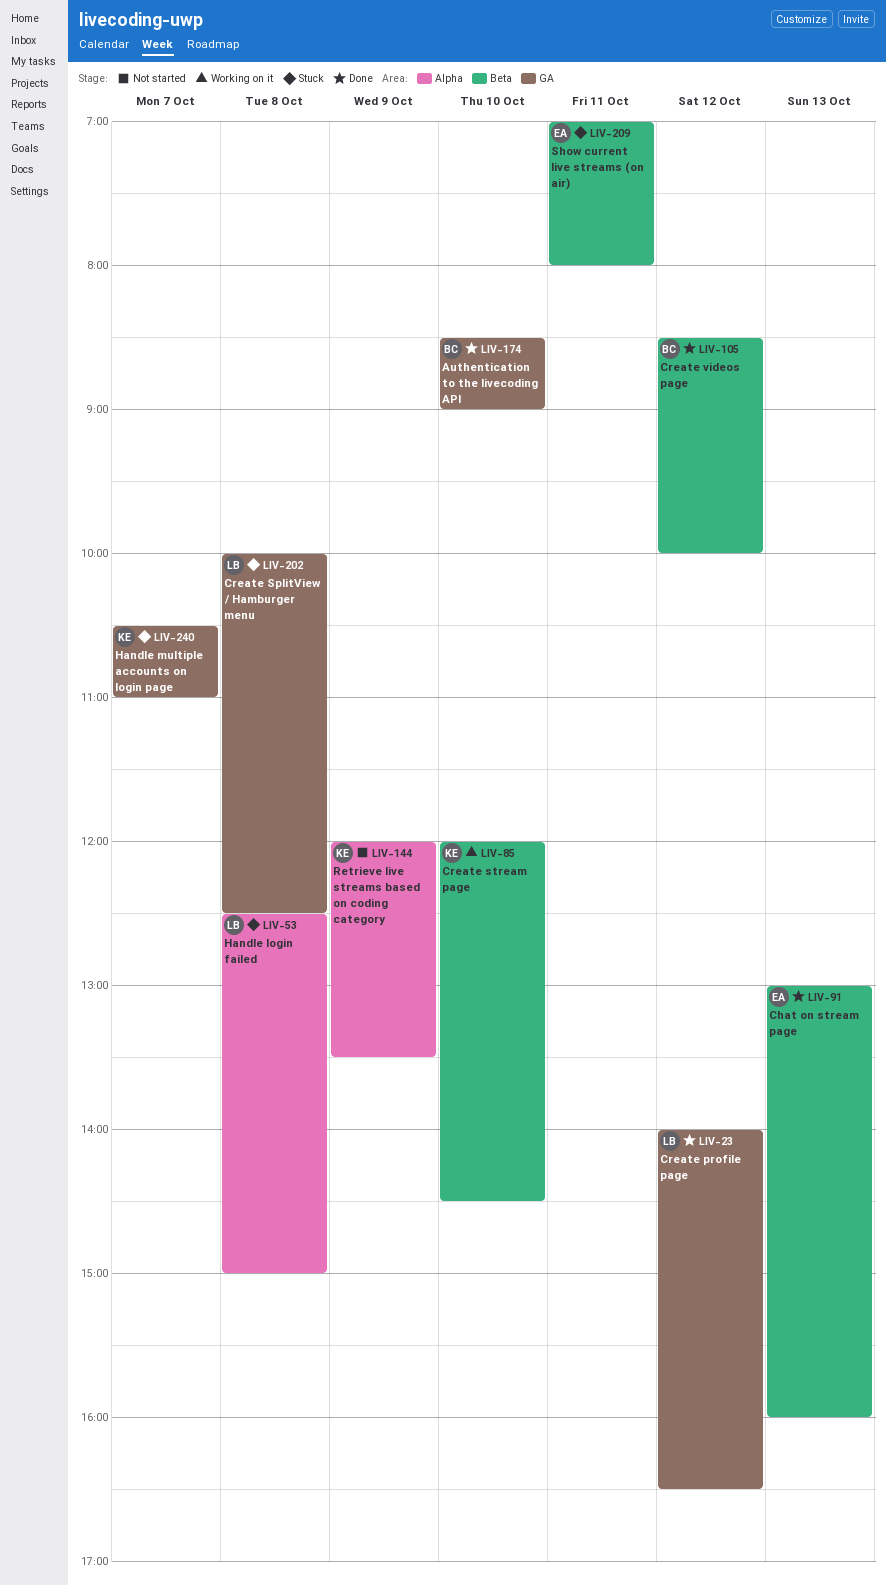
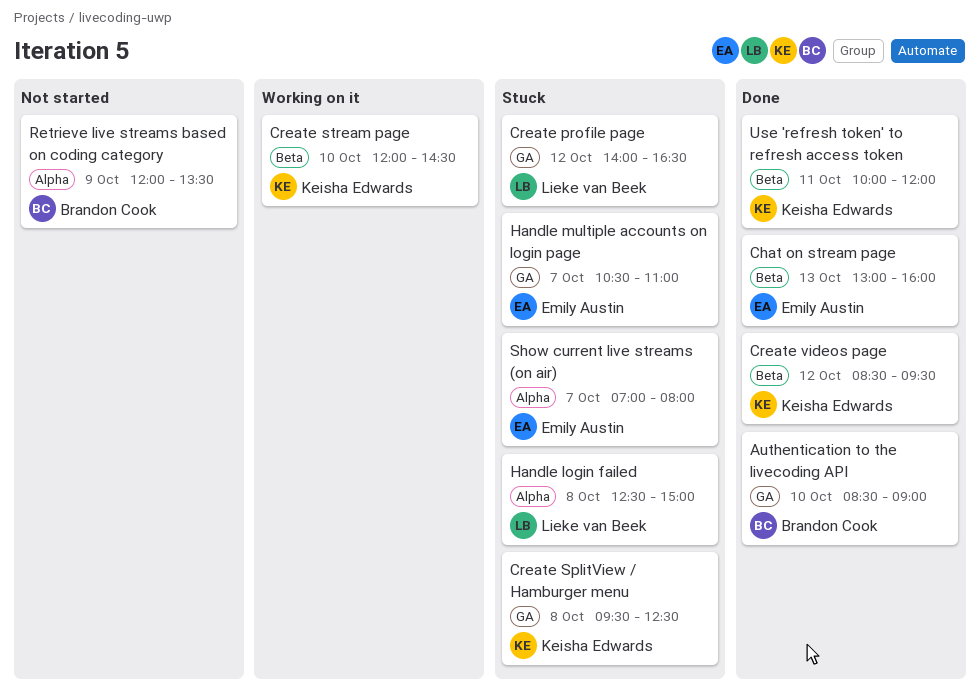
Create profile page, status: Done -> Stuck
Create SplitView / Hamburger menu, owner: Lieke van Beek -> Keisha Edwards
Create SplitView / Hamburger menu, begins: 10:00 -> 09:30
Create videos page, owner: Brandon Cook -> Keisha Edwards
Create videos page, ends: 10:00 -> 09:30
Handle multiple accounts on login page, owner: Keisha Edwards -> Emily Austin
Retrieve live streams based on coding category, owner: Keisha Edwards -> Brandon Cook
Show current live streams (on air), label: Beta -> Alpha
Show current live streams (on air), day: Oct 11 -> Oct 7
Use 'refresh token' to refresh access token: none -> present

